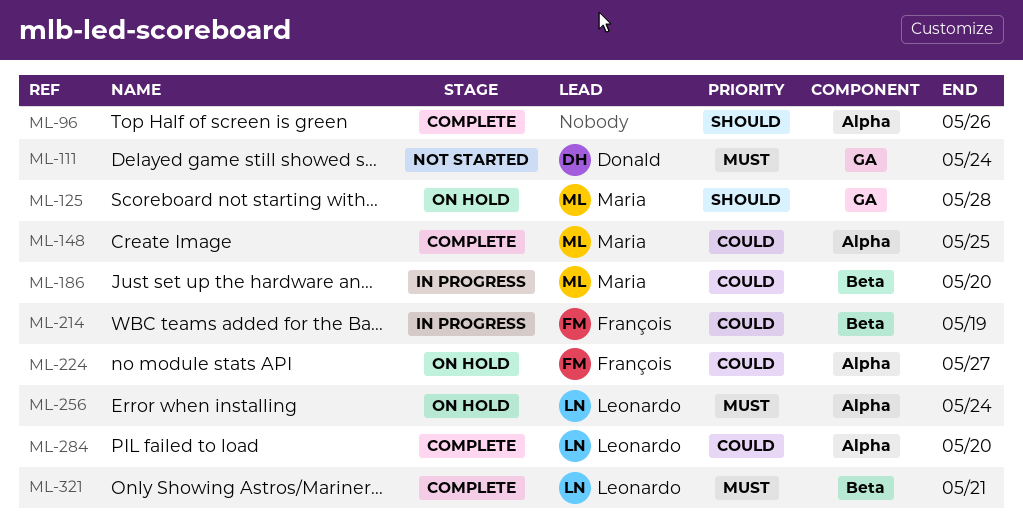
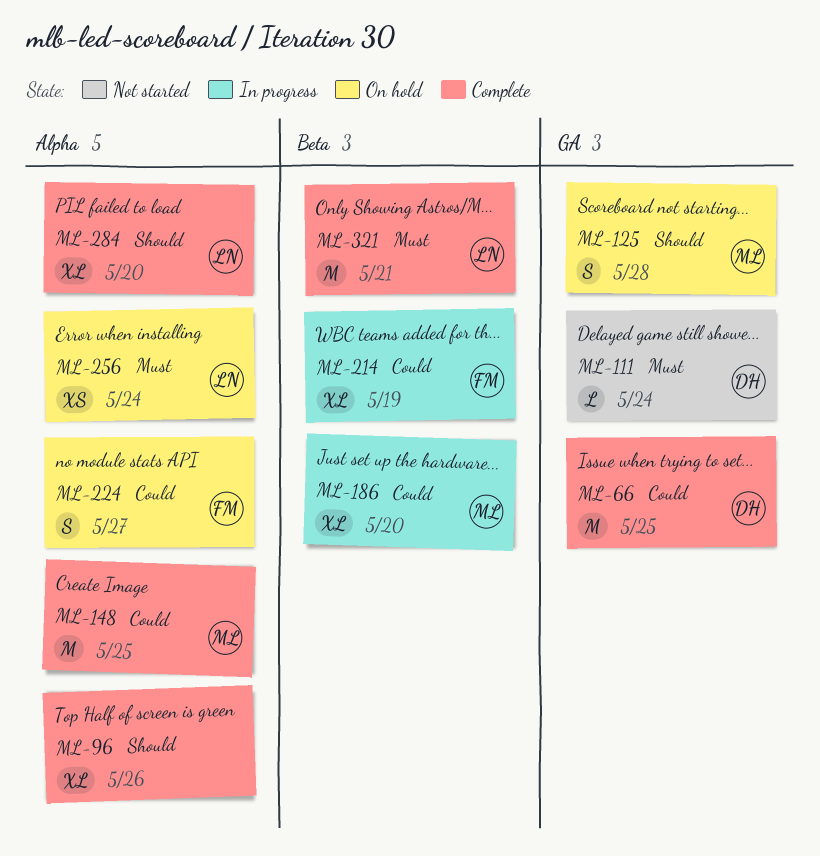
ML-66: none -> present
ML-284, priority: Could -> Should

